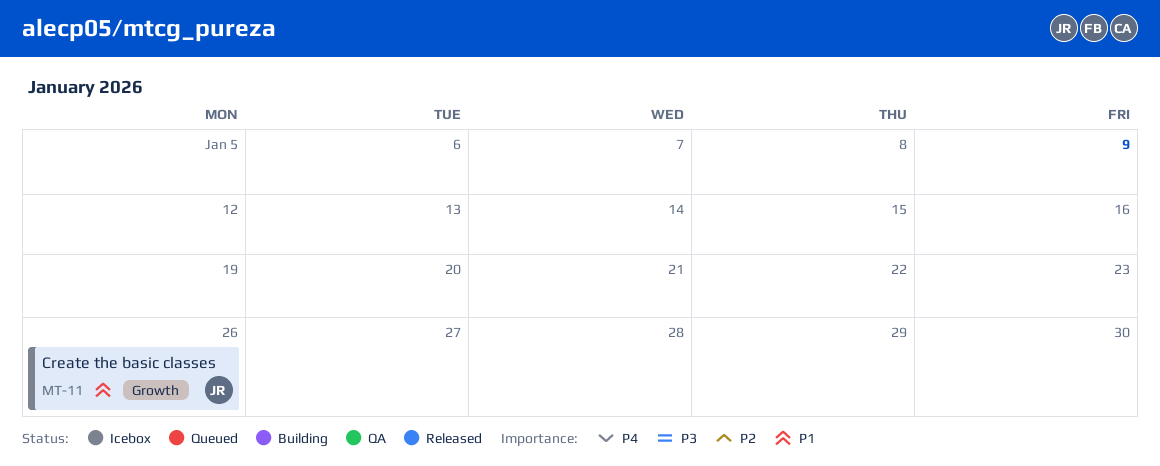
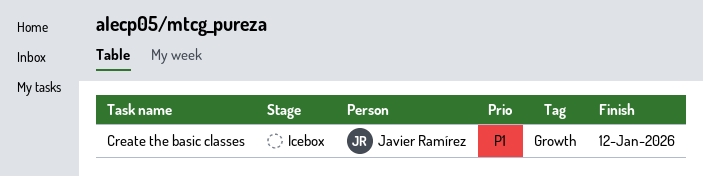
Create the basic classes, due: Jan 26 -> Jan 12

